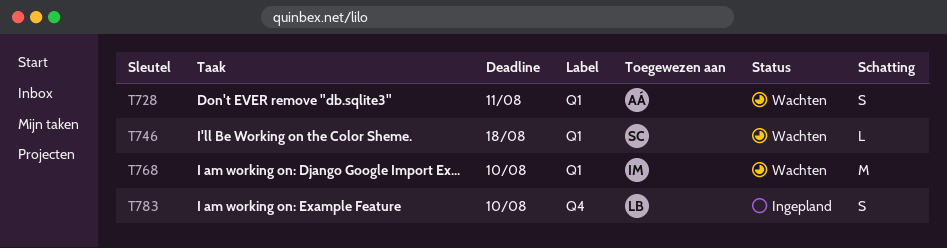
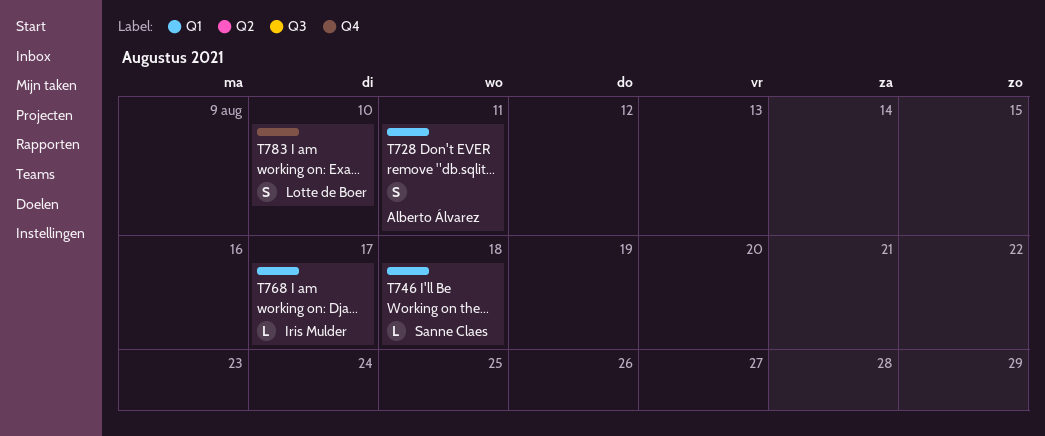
T768, estimate: M -> L
T768, due: Aug 10 -> Aug 17

